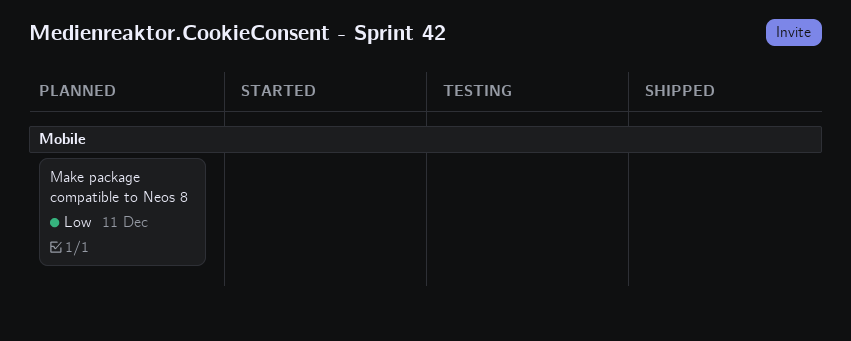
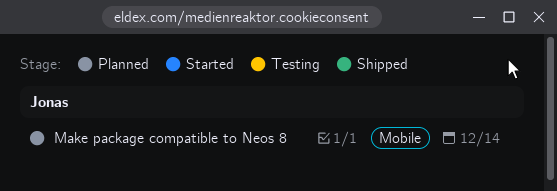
Make package compatible to Neos 8, due: Dec 11 -> Dec 14

